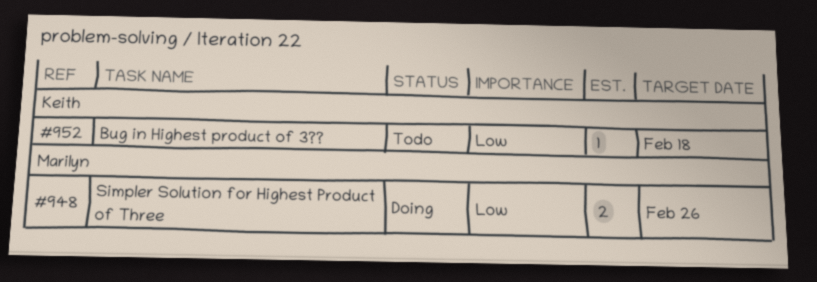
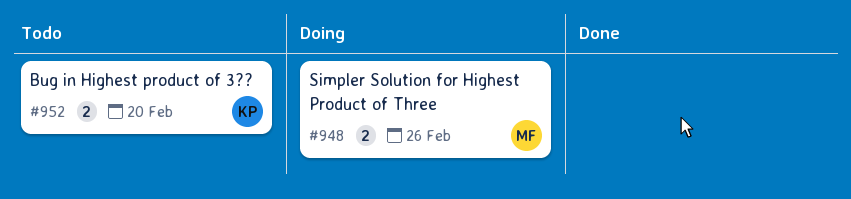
#952, estimate: 1 -> 2
#952, due: Feb 18 -> Feb 20

